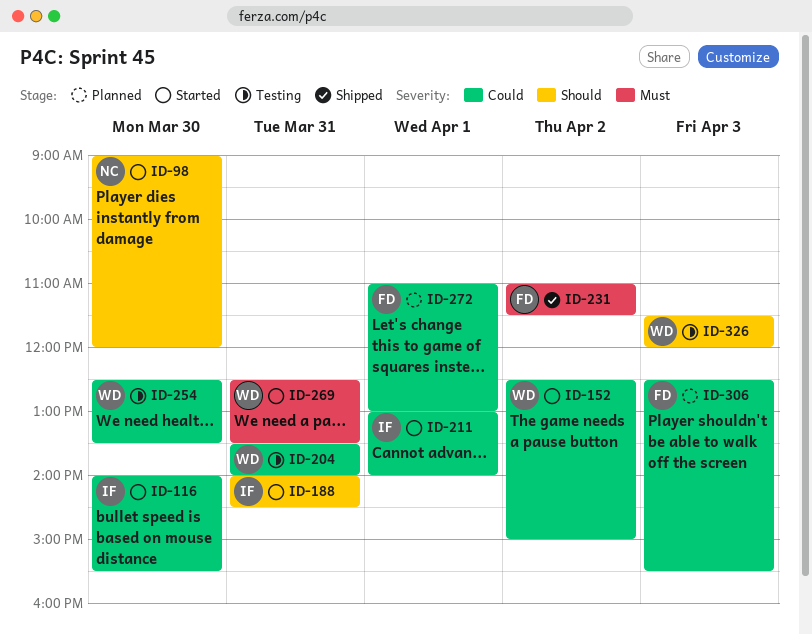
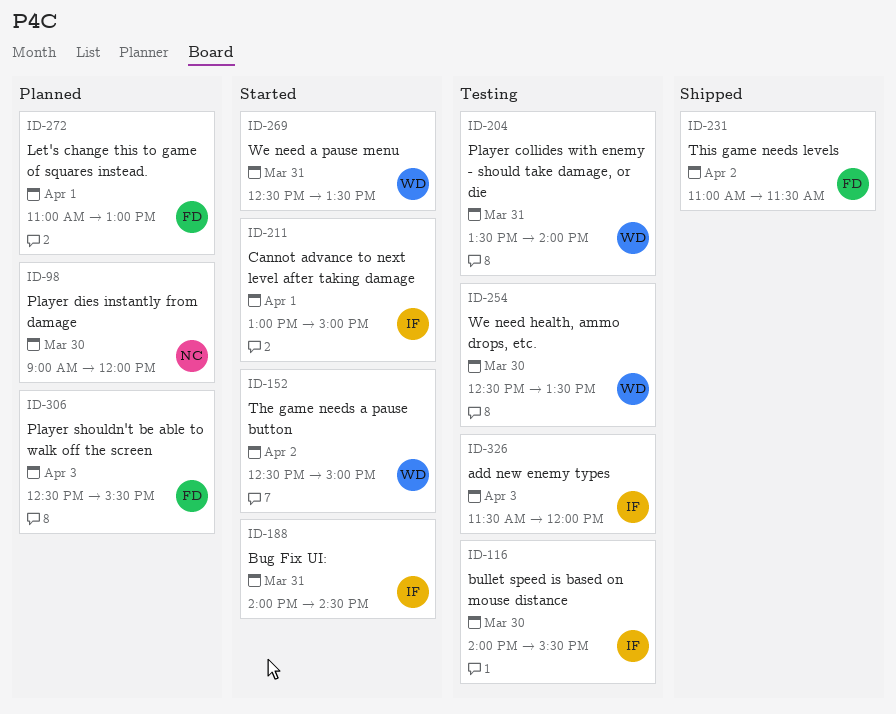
ID-98, status: Started -> Planned
ID-116, status: Started -> Testing
ID-211, ends: 14:00 -> 15:00
ID-326, owner: WD -> IF

